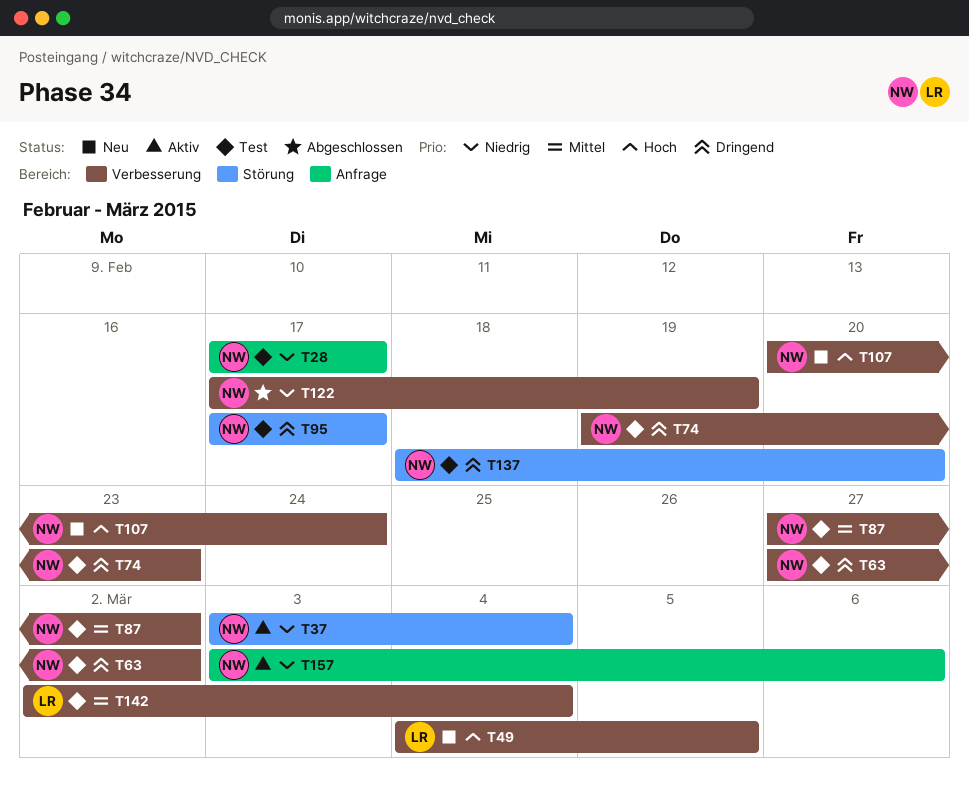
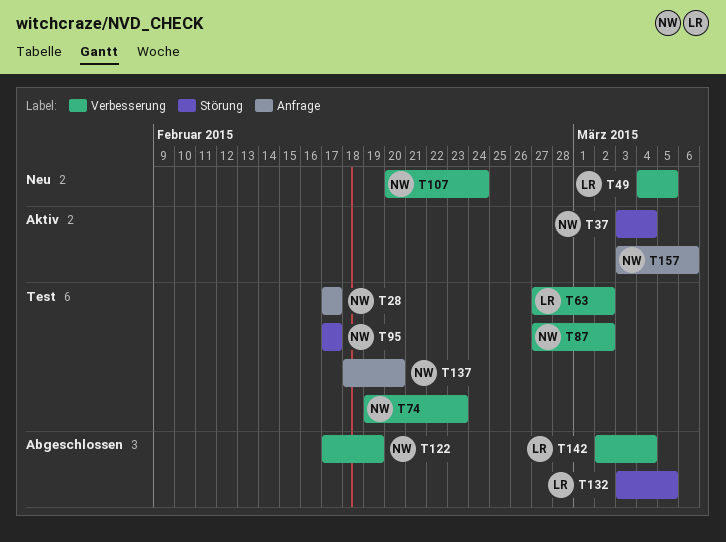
T63, owner: NW -> LR
T132: none -> present
T137, label: Störung -> Anfrage
T142, status: Test -> Abgeschlossen

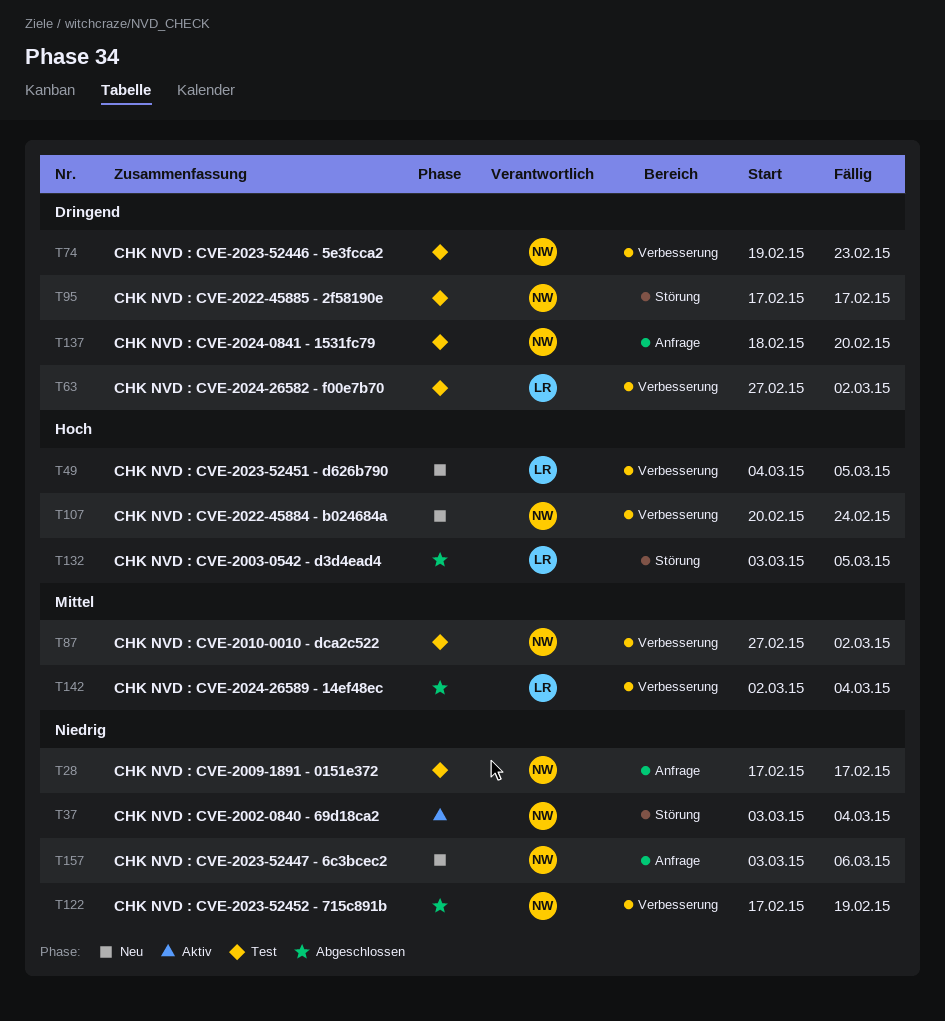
T157, status: Aktiv -> Neu

